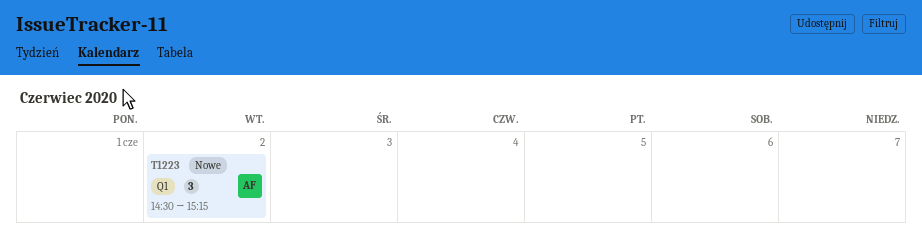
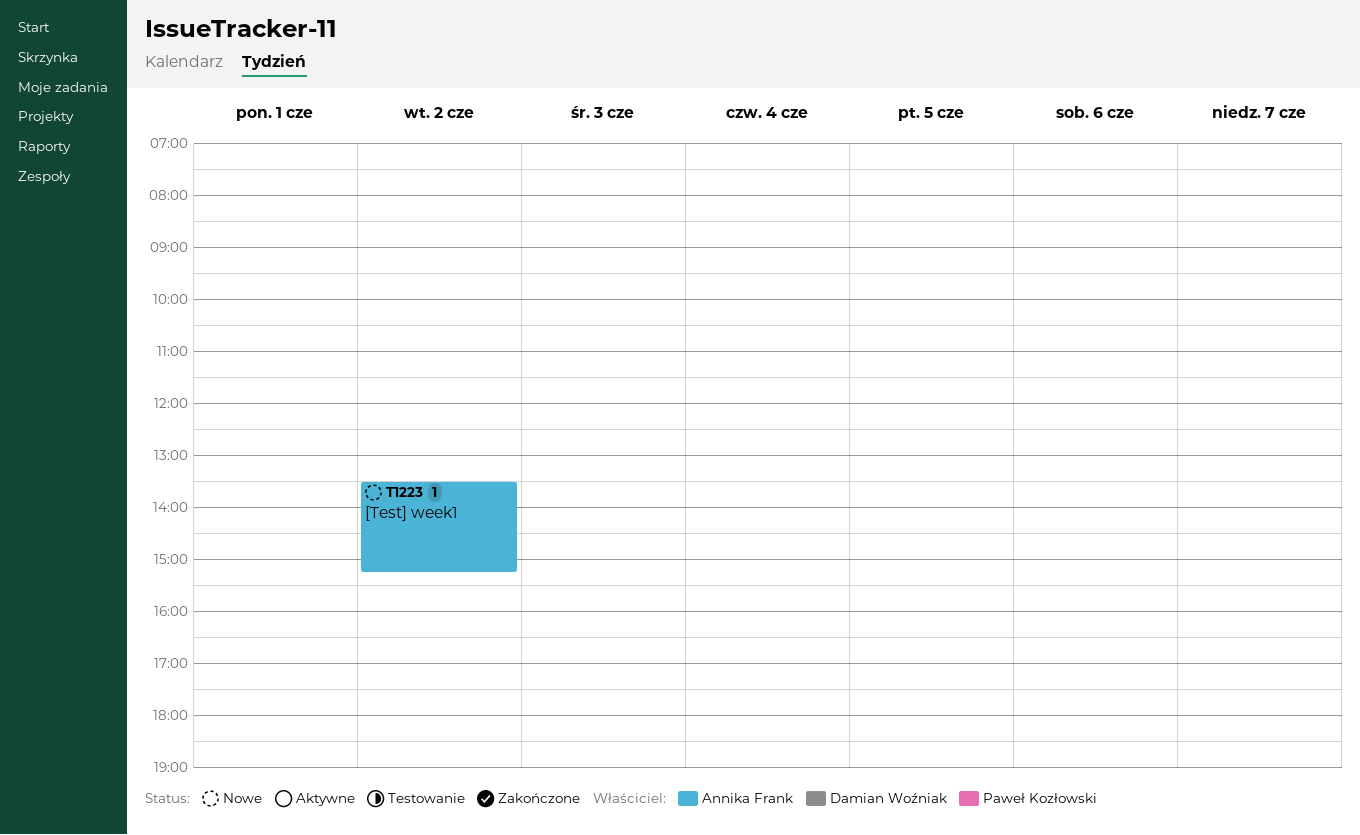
T1223, estimate: 3 -> 1
T1223, begins: 14:30 -> 13:30

